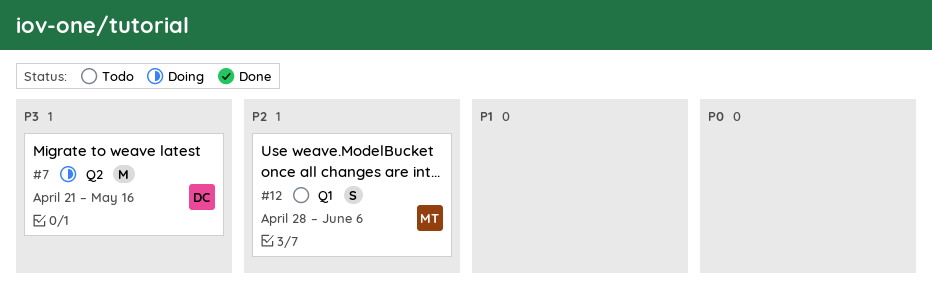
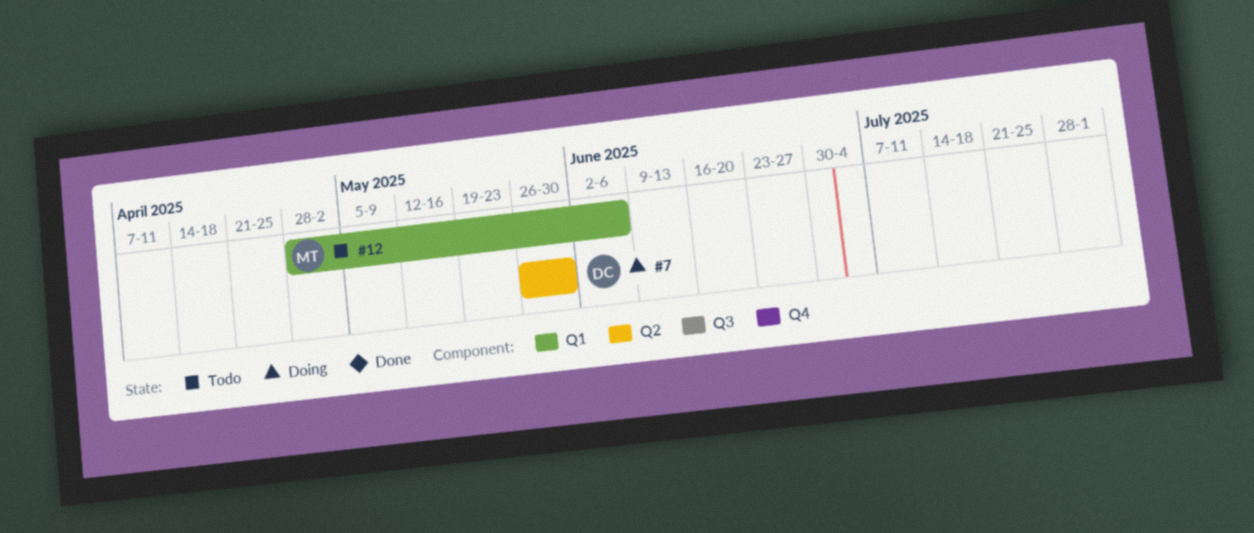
#7, start: Apr 21 -> May 26
#7, due: May 16 -> May 30

